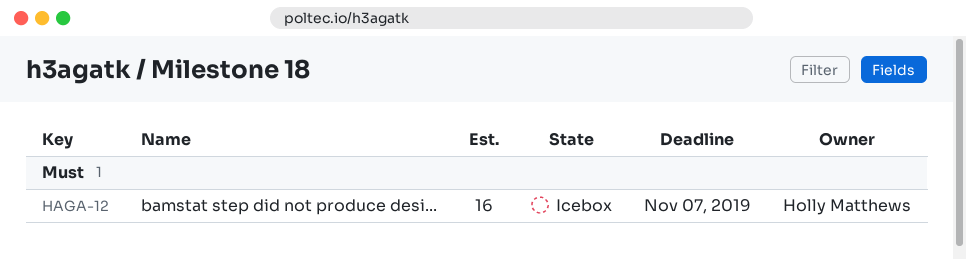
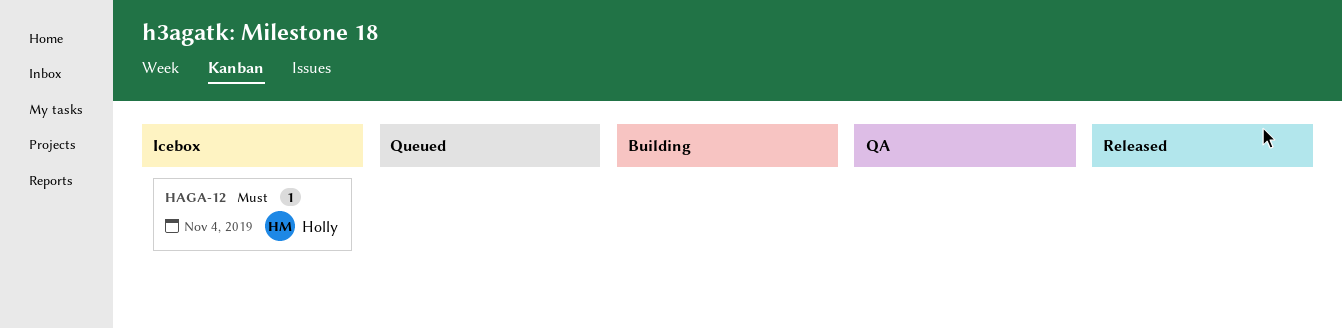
HAGA-12, estimate: 16 -> 1
HAGA-12, due: Nov 7 -> Nov 4

